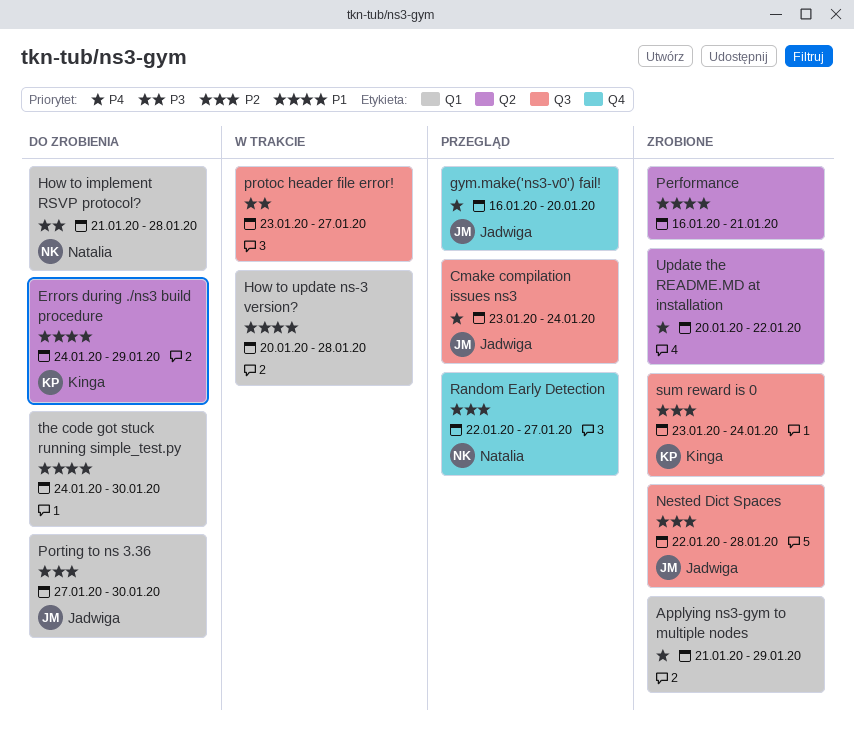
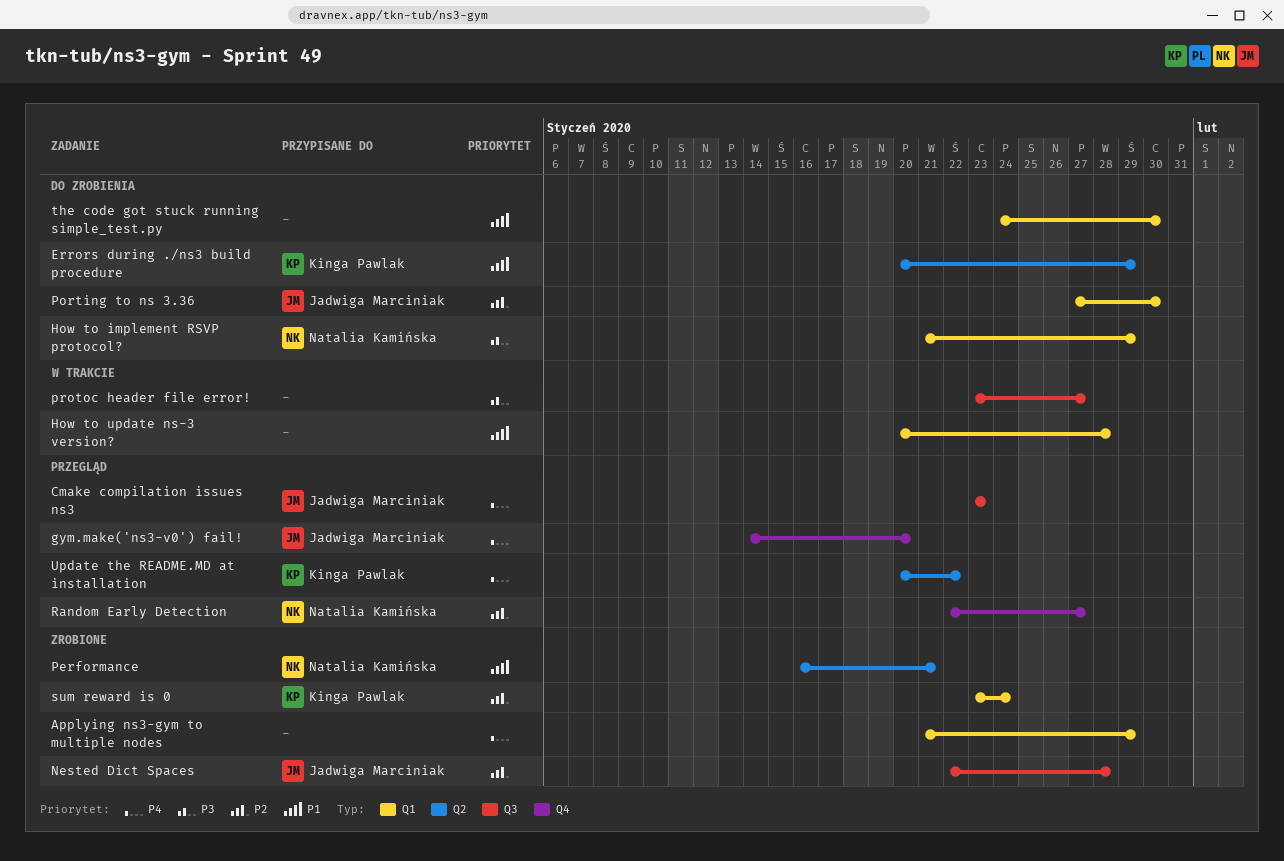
Cmake compilation issues ns3, due: Jan 24 -> Jan 23
Errors during ./ns3 build procedure, start: Jan 24 -> Jan 20
gym.make('ns3-v0') fail!, start: Jan 16 -> Jan 14
How to implement RSVP protocol?, due: Jan 28 -> Jan 29
Performance, owner: none -> Natalia Kamińska
sum reward is 0, label: Q3 -> Q1
Update the README.MD at installation, status: Zrobione -> Przegląd
Update the README.MD at installation, owner: none -> Kinga Pawlak

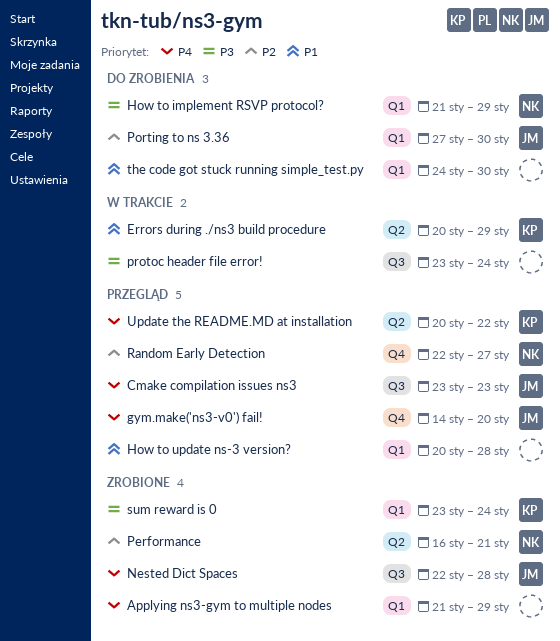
Errors during ./ns3 build procedure, status: Do zrobienia -> W trakcie
How to update ns-3 version?, status: W trakcie -> Przegląd
Nested Dict Spaces, priority: P2 -> P4
Performance, priority: P1 -> P2
protoc header file error!, due: Jan 27 -> Jan 24
sum reward is 0, priority: P2 -> P3

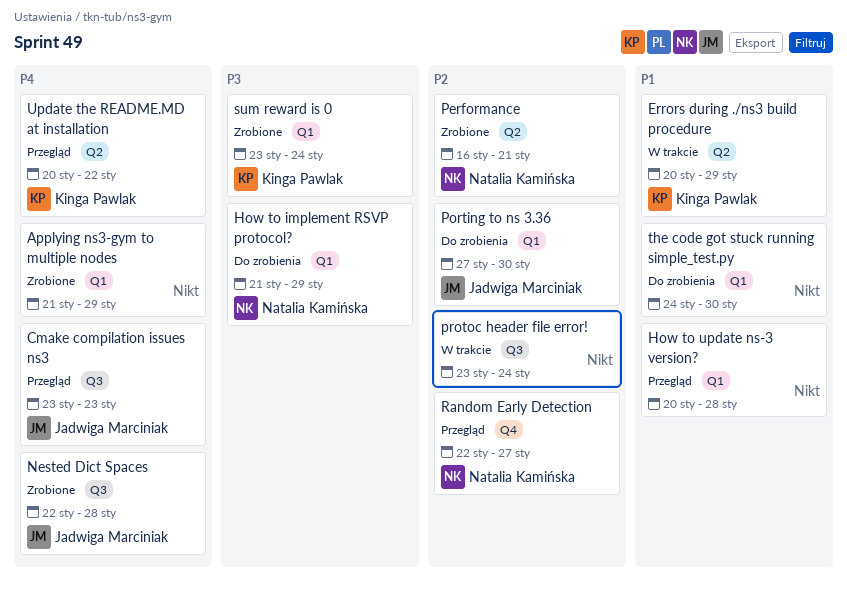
gym.make('ns3-v0') fail!: present -> none
protoc header file error!, priority: P3 -> P2

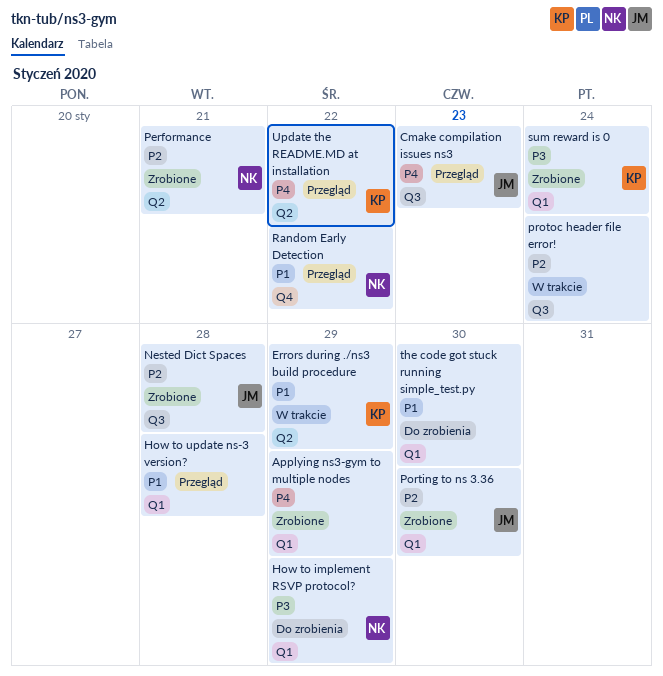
Nested Dict Spaces, priority: P4 -> P2
Porting to ns 3.36, status: Do zrobienia -> Zrobione
Random Early Detection, priority: P2 -> P1
Random Early Detection, due: Jan 27 -> Jan 22

